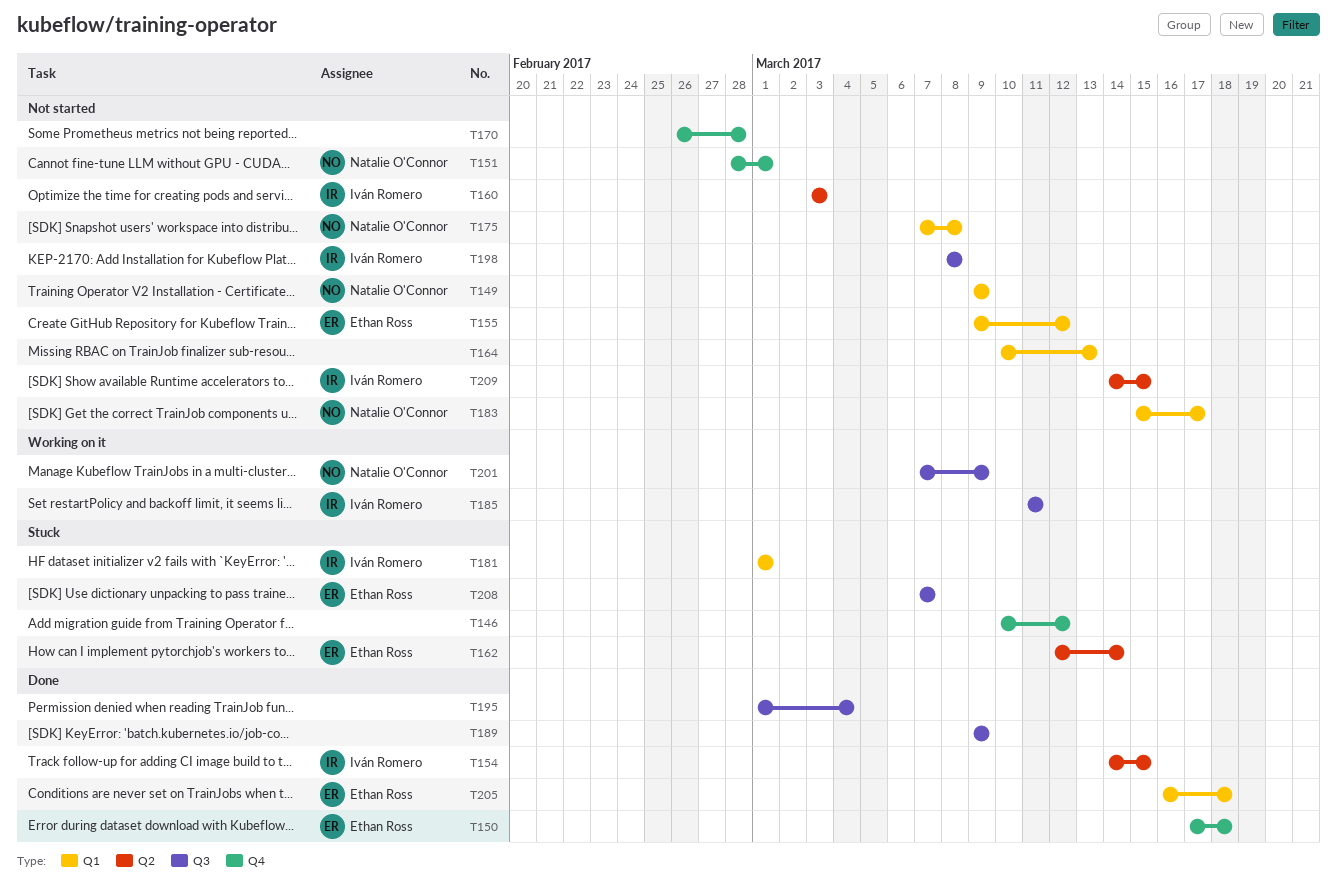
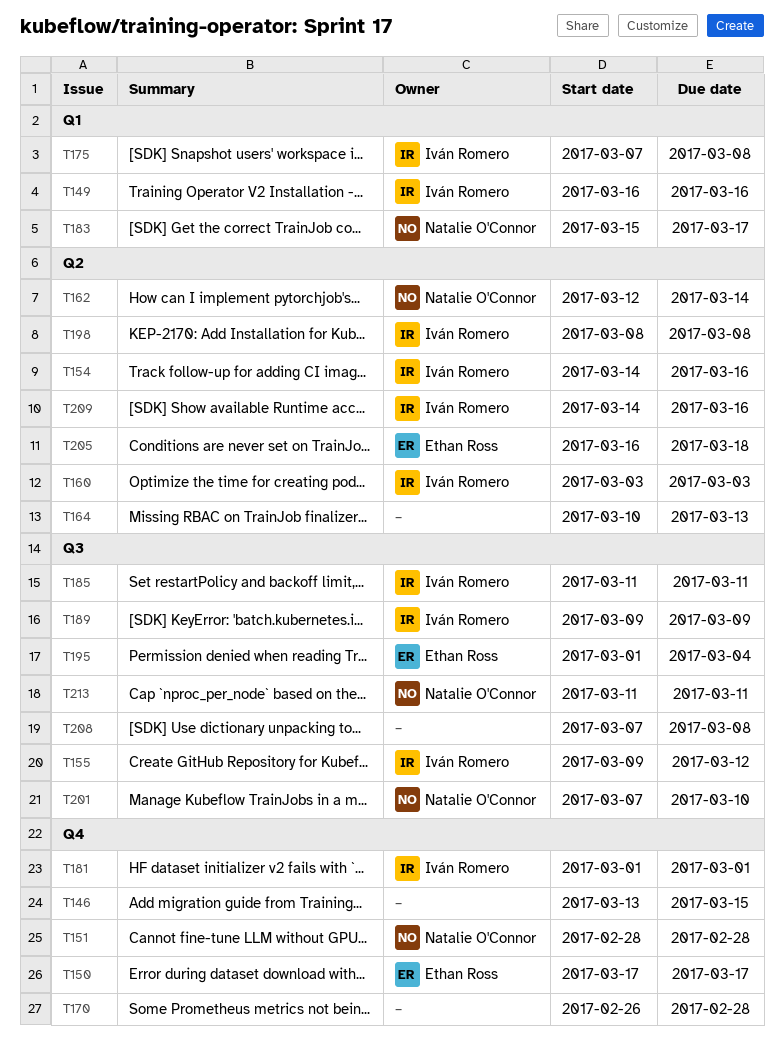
T146, start: Mar 10 -> Mar 13
T146, due: Mar 12 -> Mar 15
T149, owner: Natalie O'Connor -> Iván Romero
T149, start: Mar 9 -> Mar 16
T149, due: Mar 9 -> Mar 16
T150, due: Mar 18 -> Mar 17
T151, due: Mar 1 -> Feb 28
T154, due: Mar 15 -> Mar 16
T155, owner: Ethan Ross -> Iván Romero
T155, label: Q1 -> Q3
T162, owner: Ethan Ross -> Natalie O'Connor
T164, label: Q1 -> Q2
T175, owner: Natalie O'Connor -> Iván Romero
T181, label: Q1 -> Q4
T189, owner: none -> Iván Romero
T195, owner: none -> Ethan Ross
T198, label: Q3 -> Q2
T201, due: Mar 9 -> Mar 10
T205, label: Q1 -> Q2
T208, owner: Ethan Ross -> none
T208, due: Mar 7 -> Mar 8
T209, due: Mar 15 -> Mar 16
T213: none -> present

